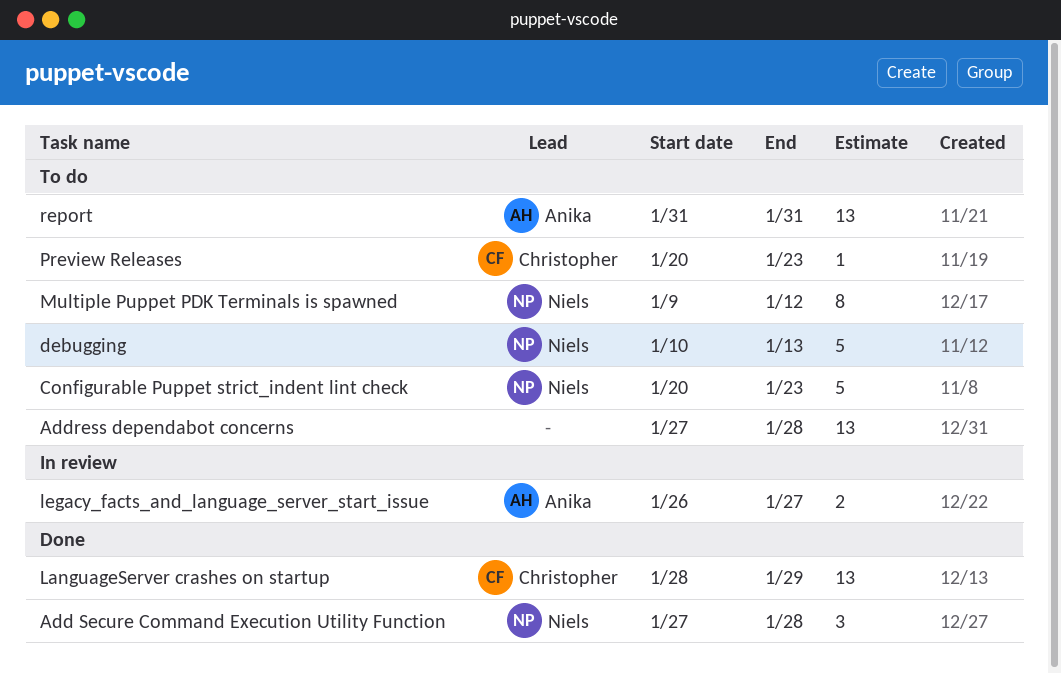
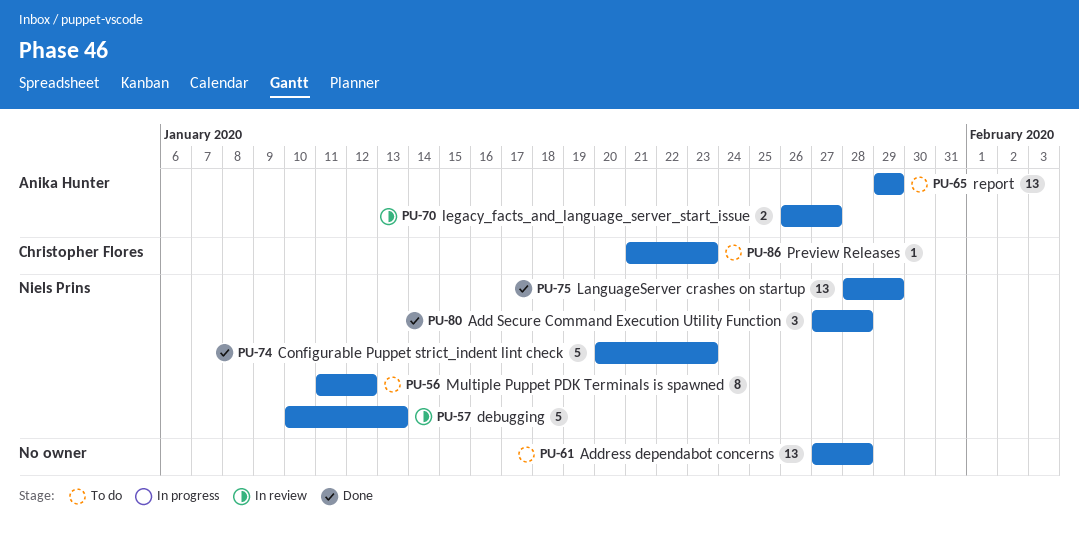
Configurable Puppet strict_indent lint check, status: To do -> Done
debugging, status: To do -> In review
LanguageServer crashes on startup, owner: Christopher Flores -> Niels Prins
Multiple Puppet PDK Terminals is spawned, start: Jan 9 -> Jan 11
Preview Releases, start: Jan 20 -> Jan 21
report, start: Jan 31 -> Jan 29
report, due: Jan 31 -> Jan 29

